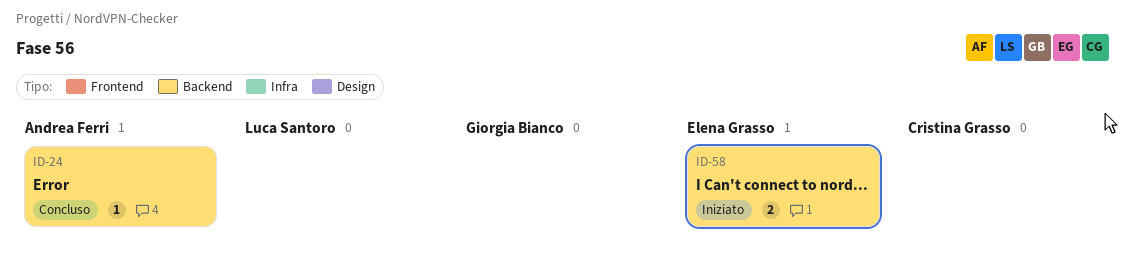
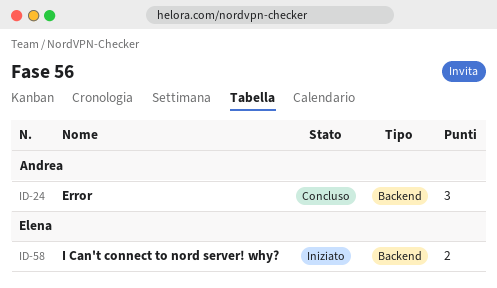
ID-24, estimate: 1 -> 3

